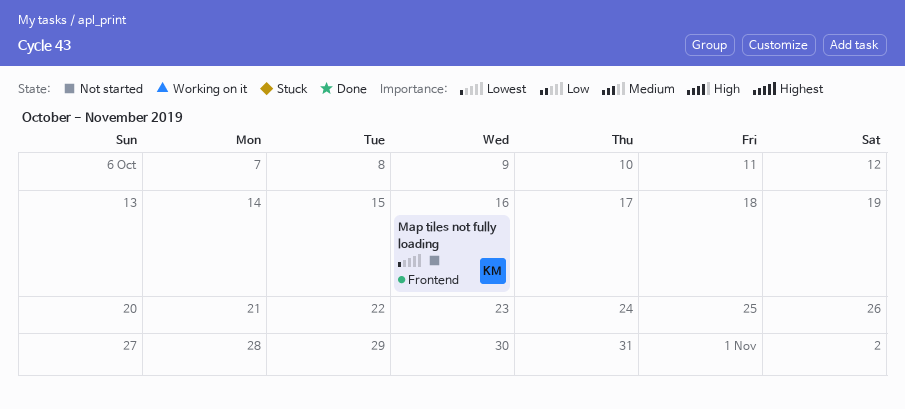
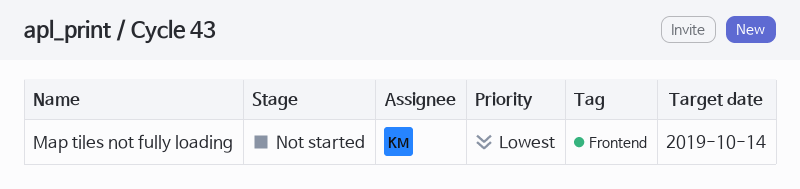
Map tiles not fully loading, due: Oct 16 -> Oct 14

